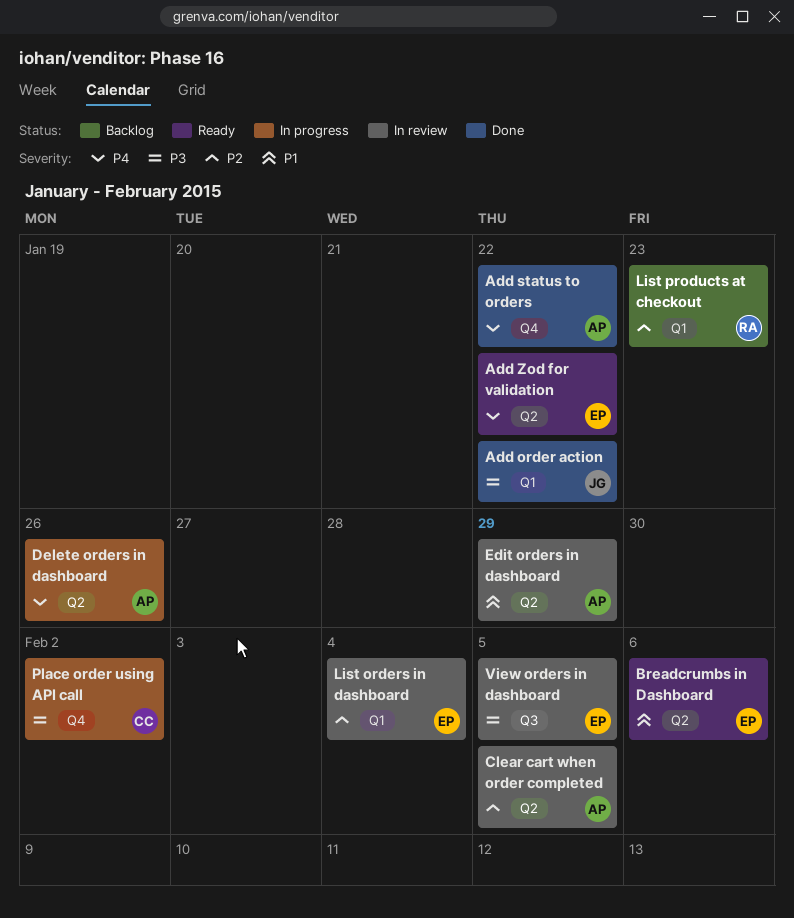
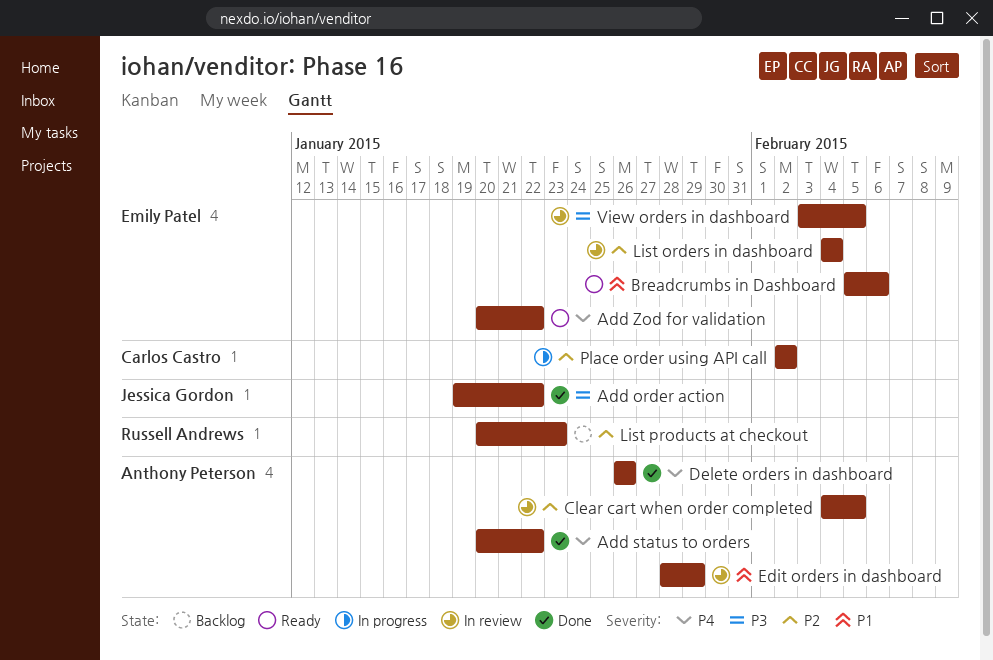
Delete orders in dashboard, status: In progress -> Done
Place order using API call, priority: P3 -> P2

